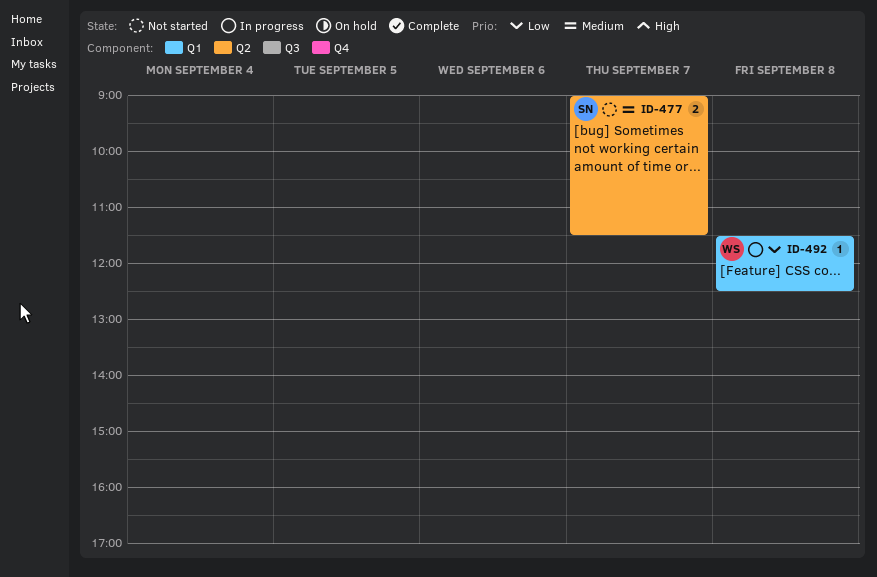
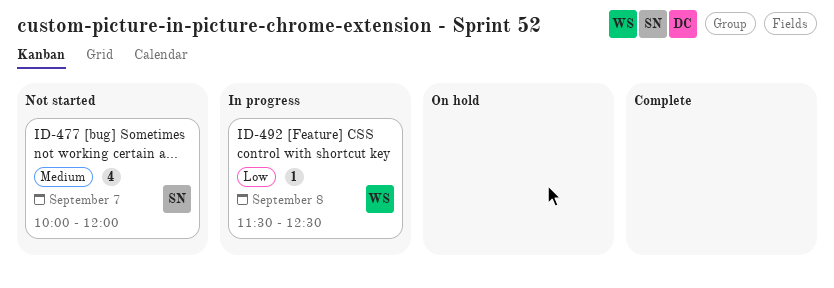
ID-477, estimate: 2 -> 4
ID-477, begins: 09:00 -> 10:00
ID-477, ends: 11:30 -> 12:00

